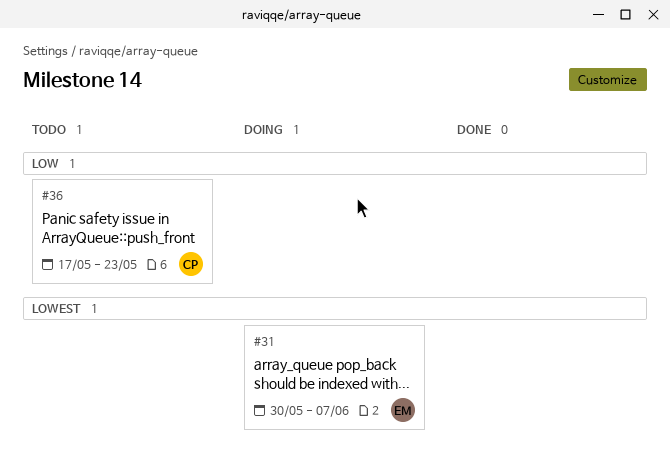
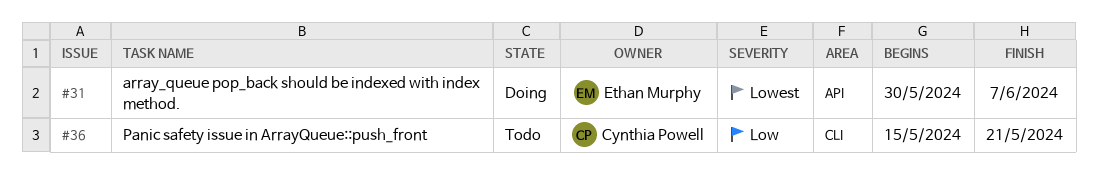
#36, start: May 17 -> May 15
#36, due: May 23 -> May 21

